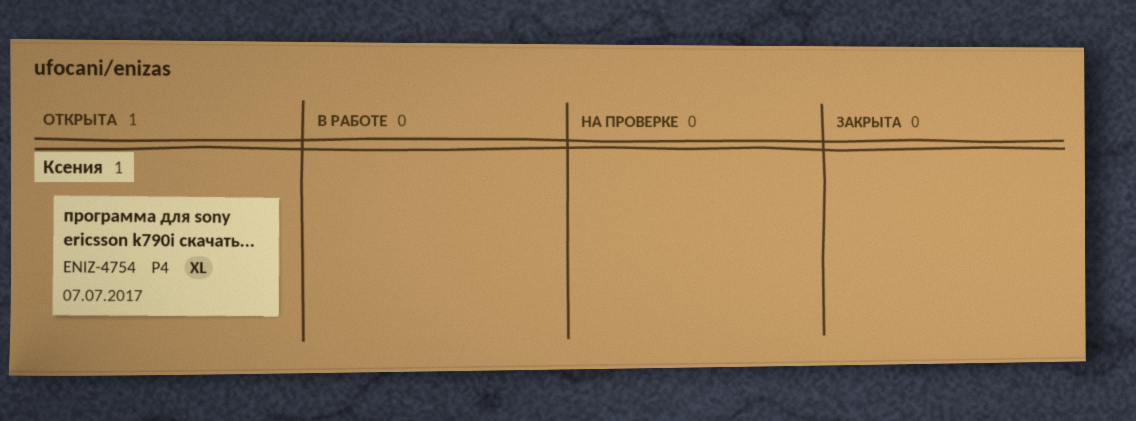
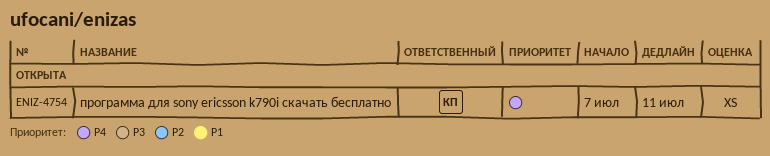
ENIZ-4754, estimate: XL -> XS
ENIZ-4754, due: Jul 7 -> Jul 11

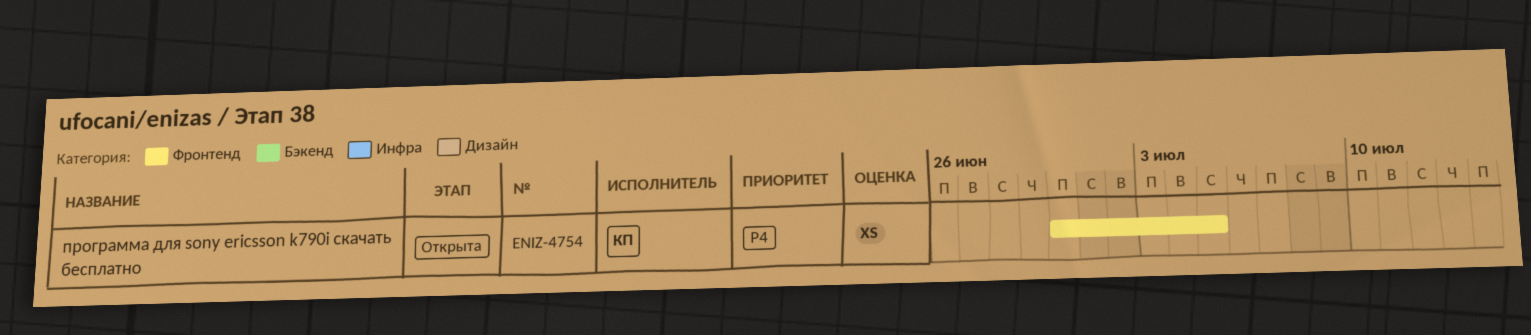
ENIZ-4754, start: Jul 7 -> Jun 30
ENIZ-4754, due: Jul 11 -> Jul 5

